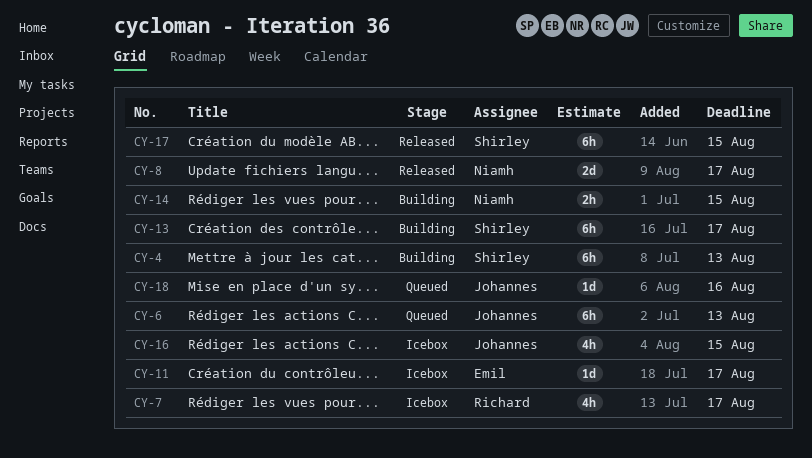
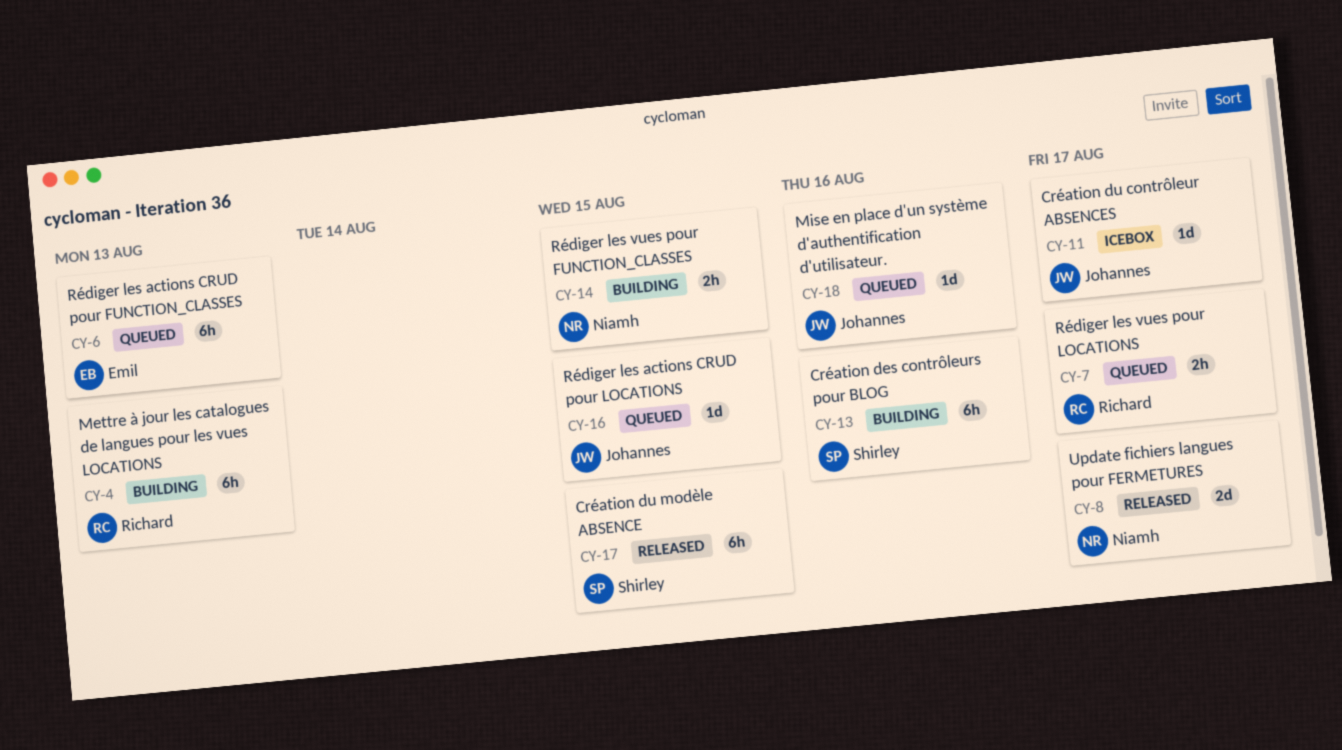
CY-4, owner: Shirley -> Richard
CY-6, owner: Johannes -> Emil
CY-7, status: Icebox -> Queued
CY-7, estimate: 4h -> 2h
CY-11, owner: Emil -> Johannes
CY-13, due: Aug 17 -> Aug 16
CY-16, status: Icebox -> Queued
CY-16, estimate: 4h -> 1d

